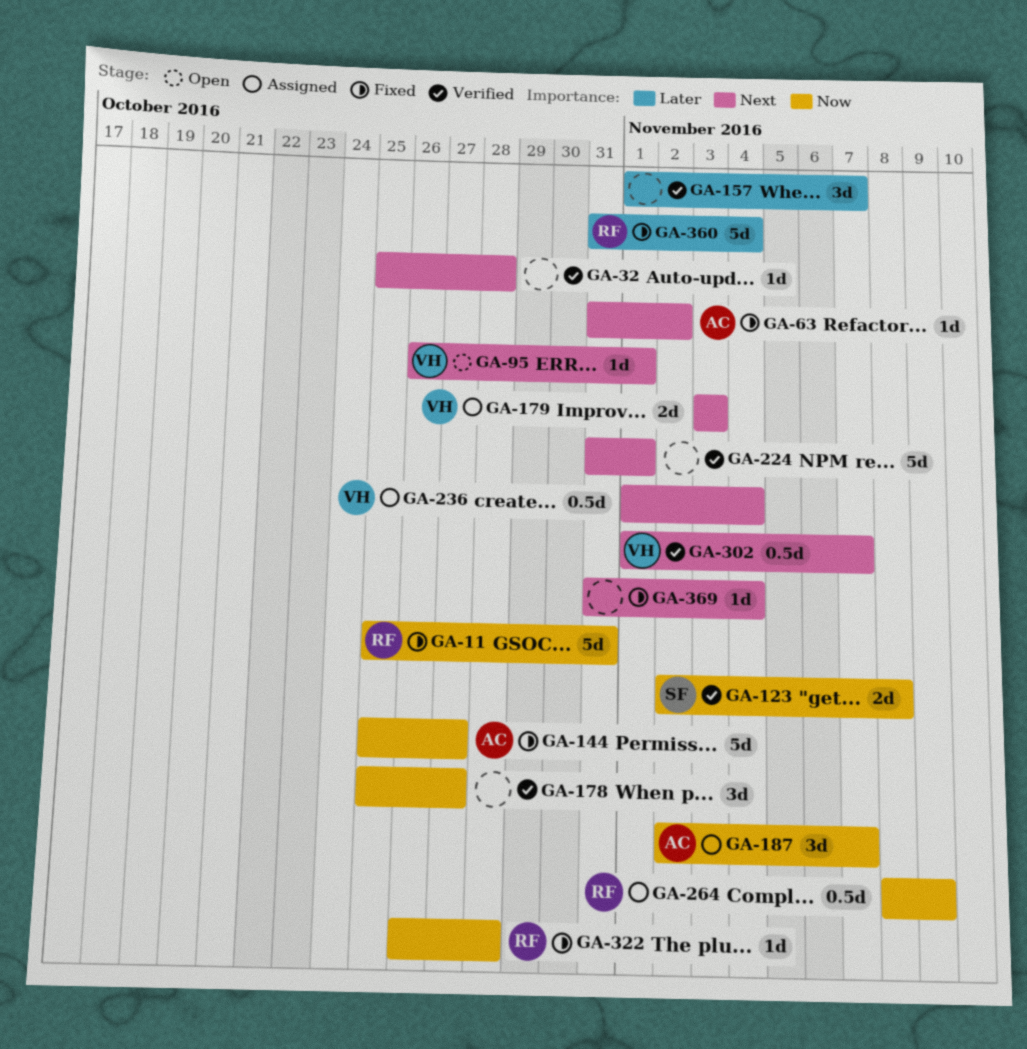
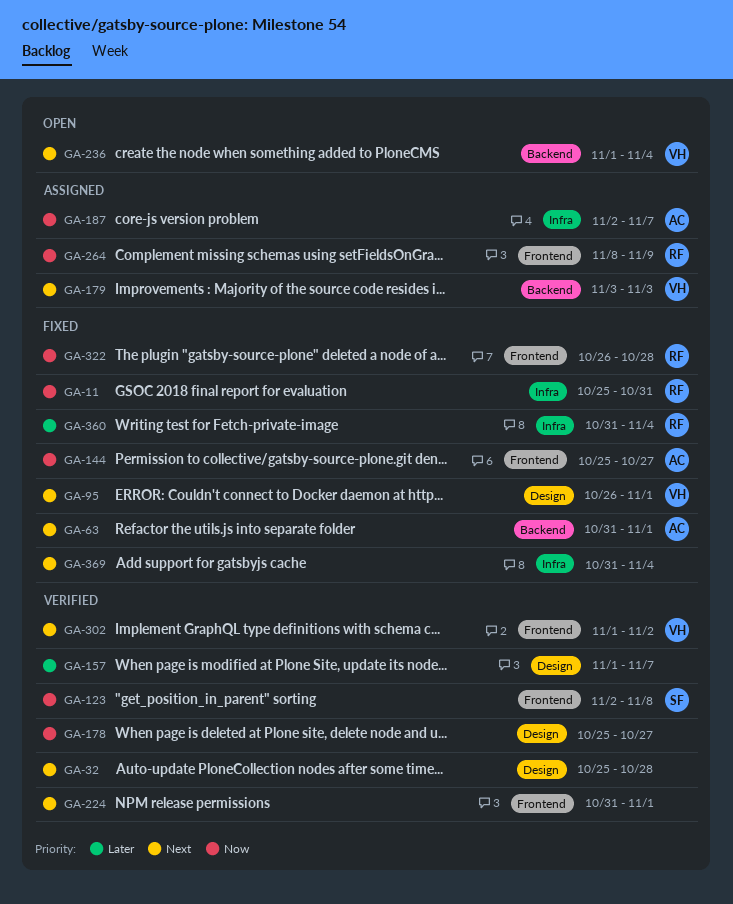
GA-63, due: Nov 2 -> Nov 1
GA-95, status: Open -> Fixed
GA-236, status: Assigned -> Open
GA-302, due: Nov 7 -> Nov 2

